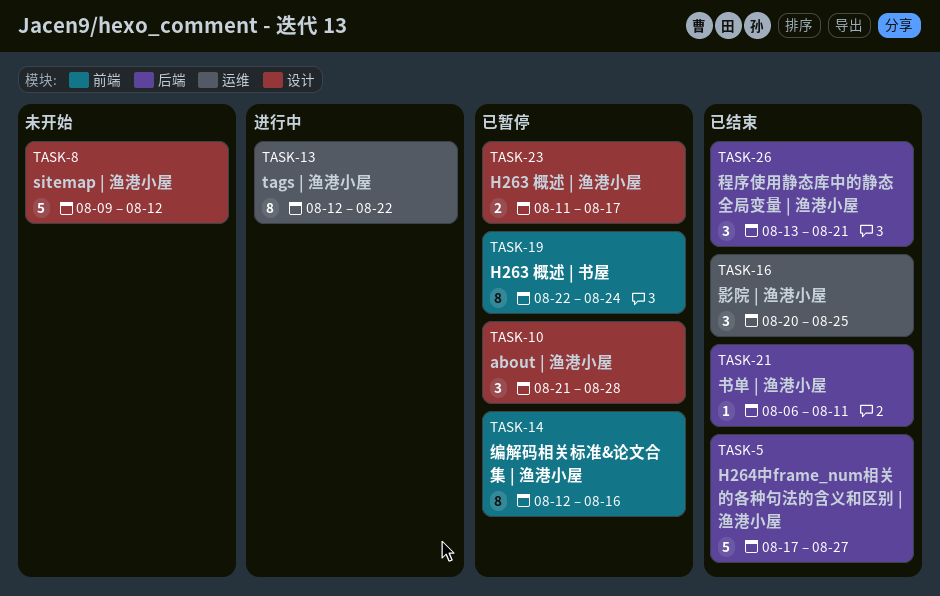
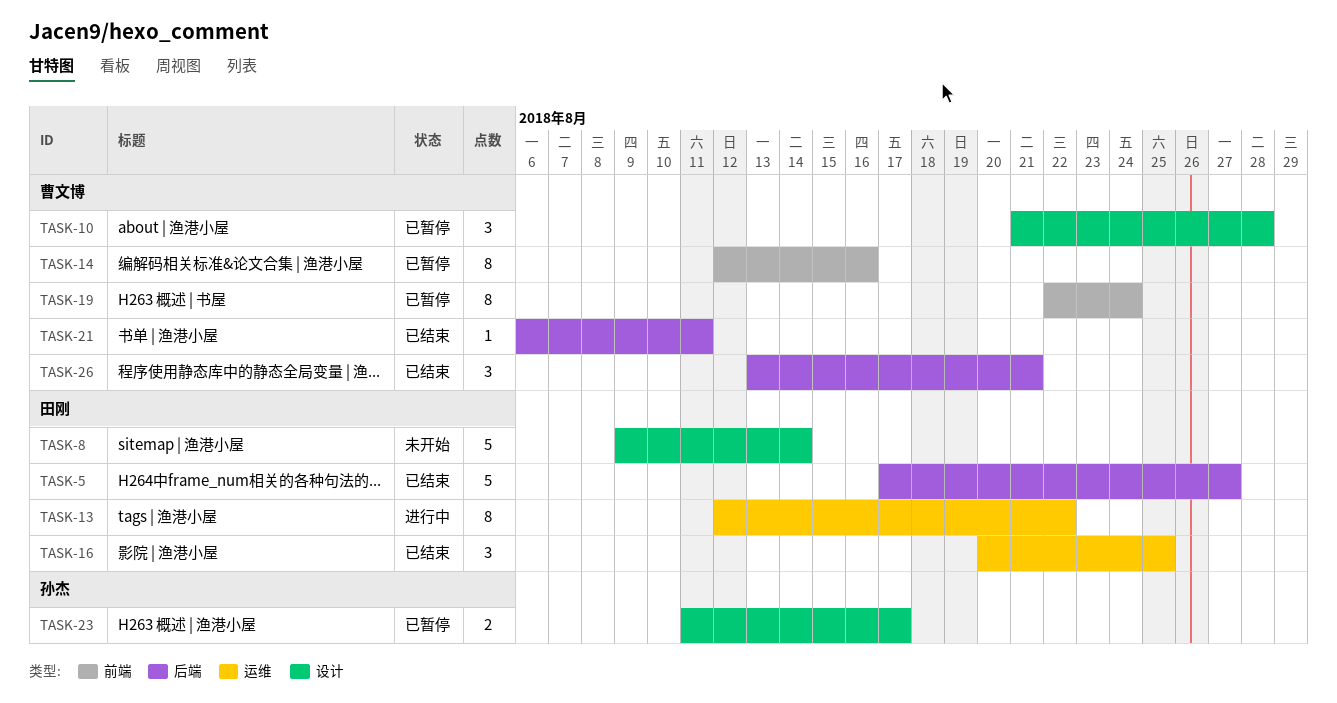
TASK-8, due: Aug 12 -> Aug 14

